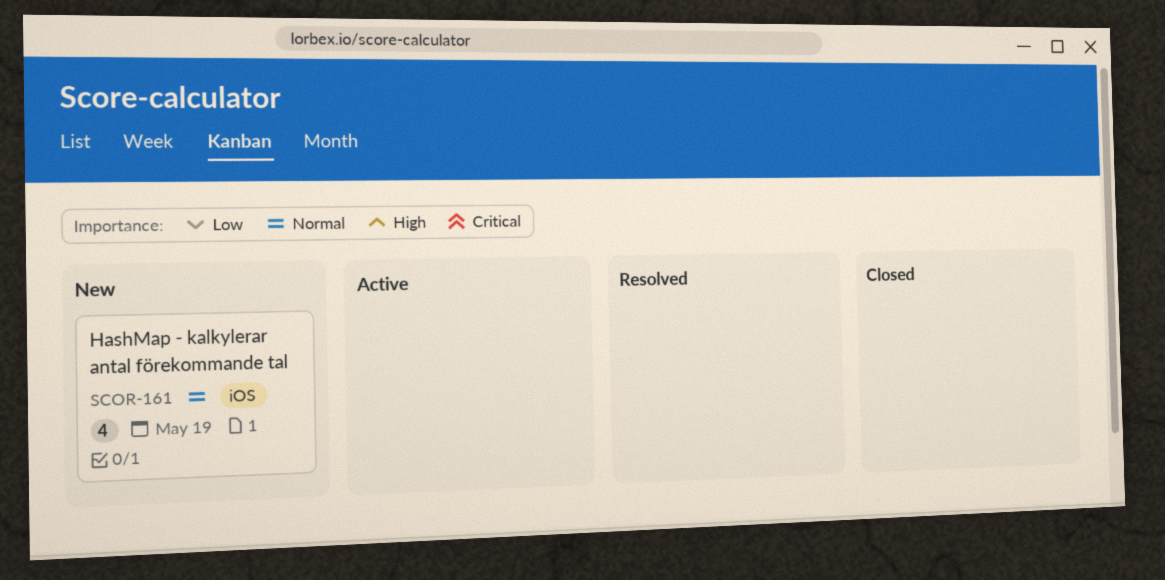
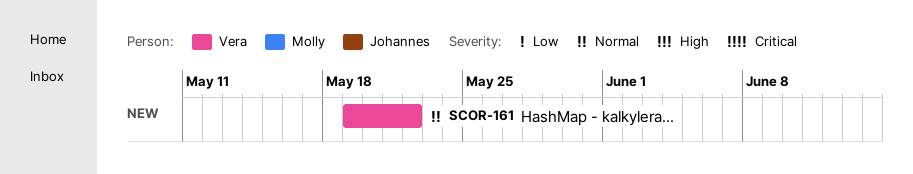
SCOR-161, due: May 19 -> May 22

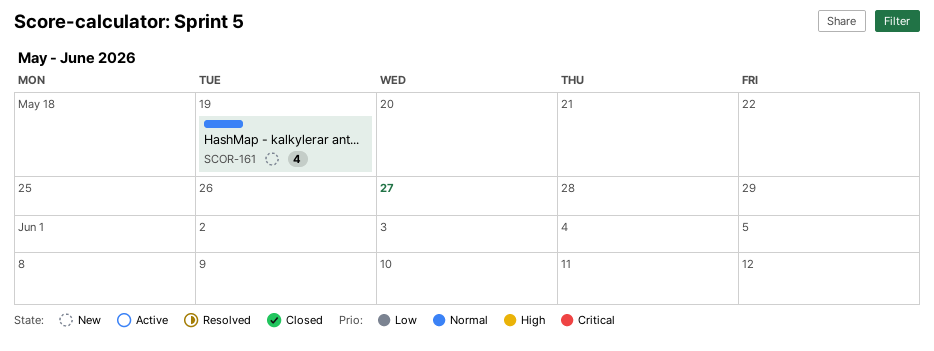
SCOR-161, due: May 22 -> May 19

